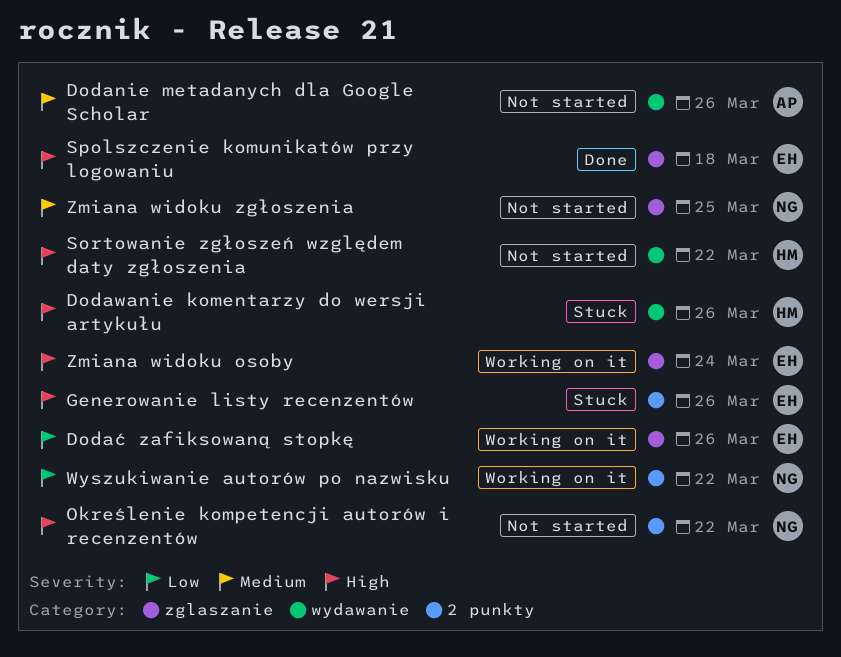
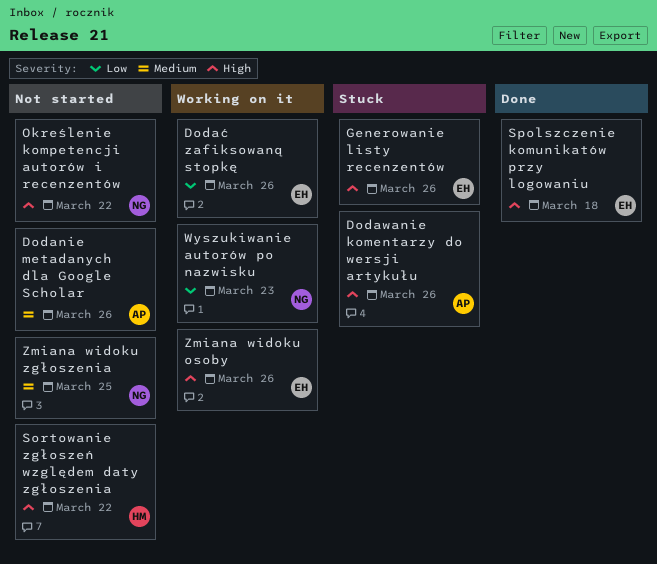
Dodawanie komentarzy do wersji artykułu, owner: HM -> AP
Wyszukiwanie autorów po nazwisku, due: Mar 22 -> Mar 23
Zmiana widoku osoby, due: Mar 24 -> Mar 26

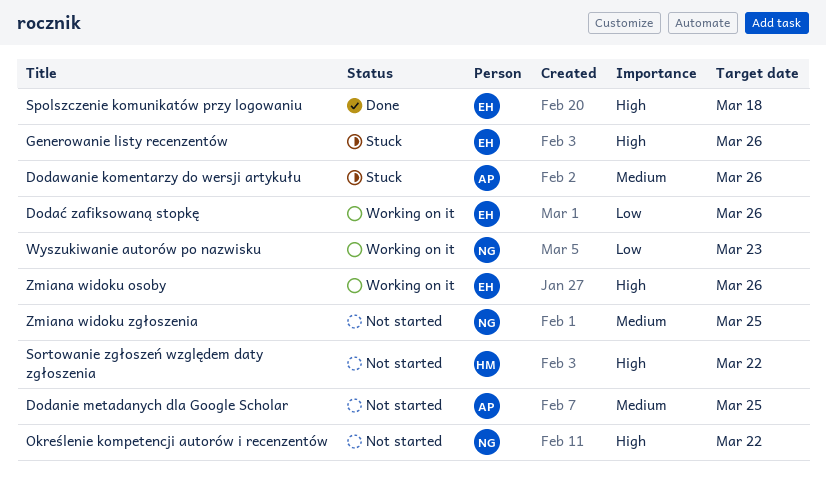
Dodanie metadanych dla Google Scholar, due: Mar 26 -> Mar 25
Dodawanie komentarzy do wersji artykułu, priority: High -> Medium

